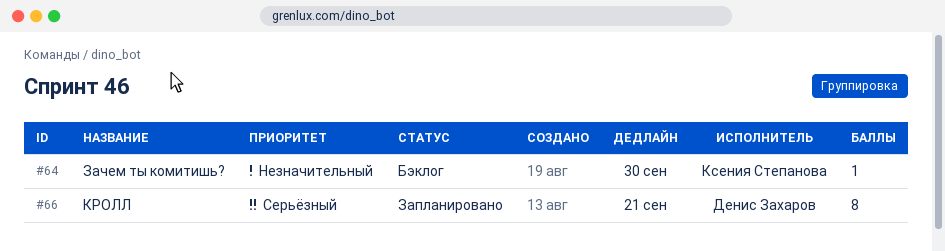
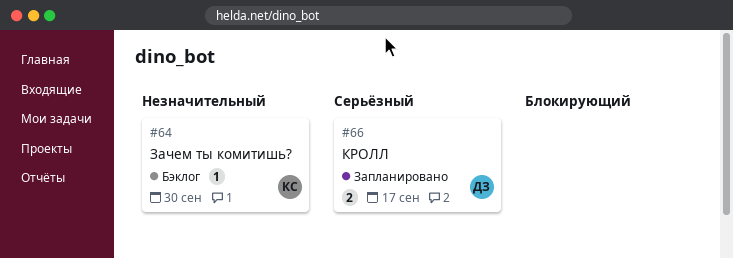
#66, estimate: 8 -> 2
#66, due: Sep 21 -> Sep 17

